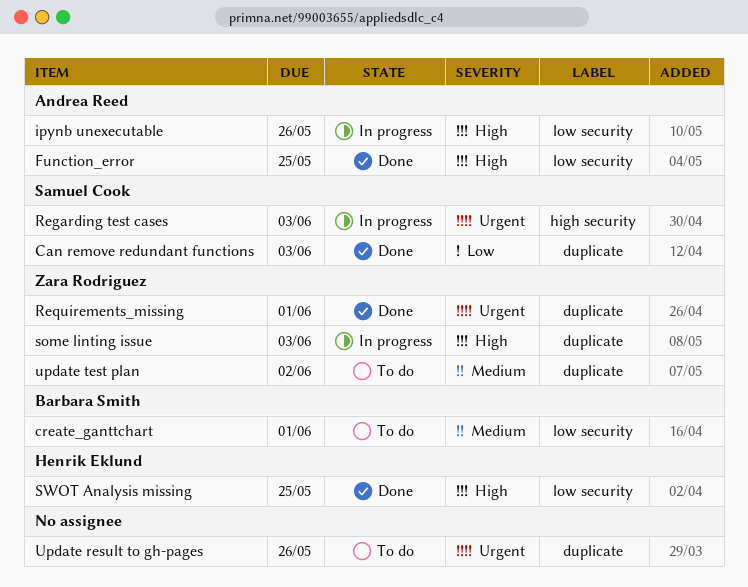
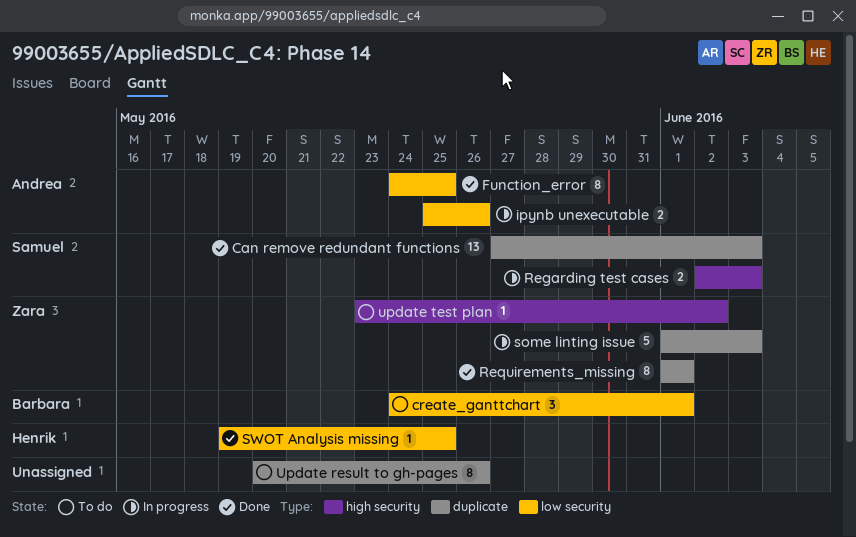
update test plan, label: duplicate -> high security

